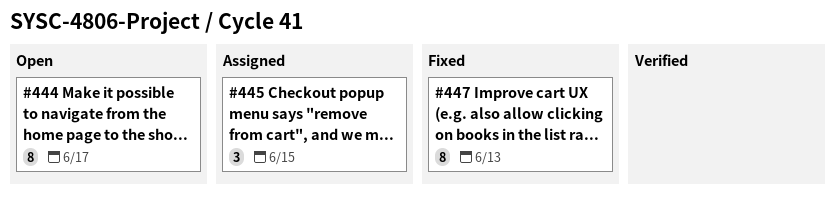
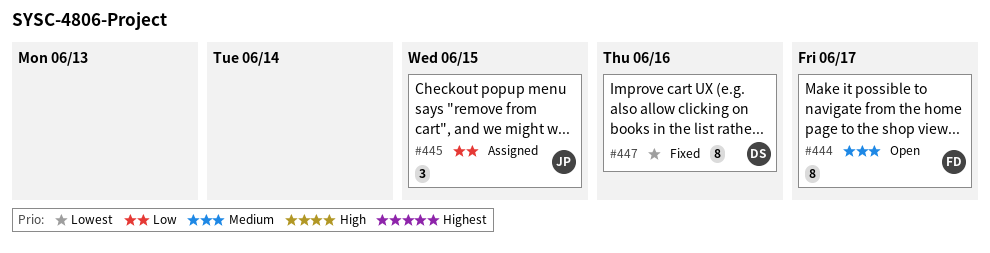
#447, day: Jun 13 -> Jun 16

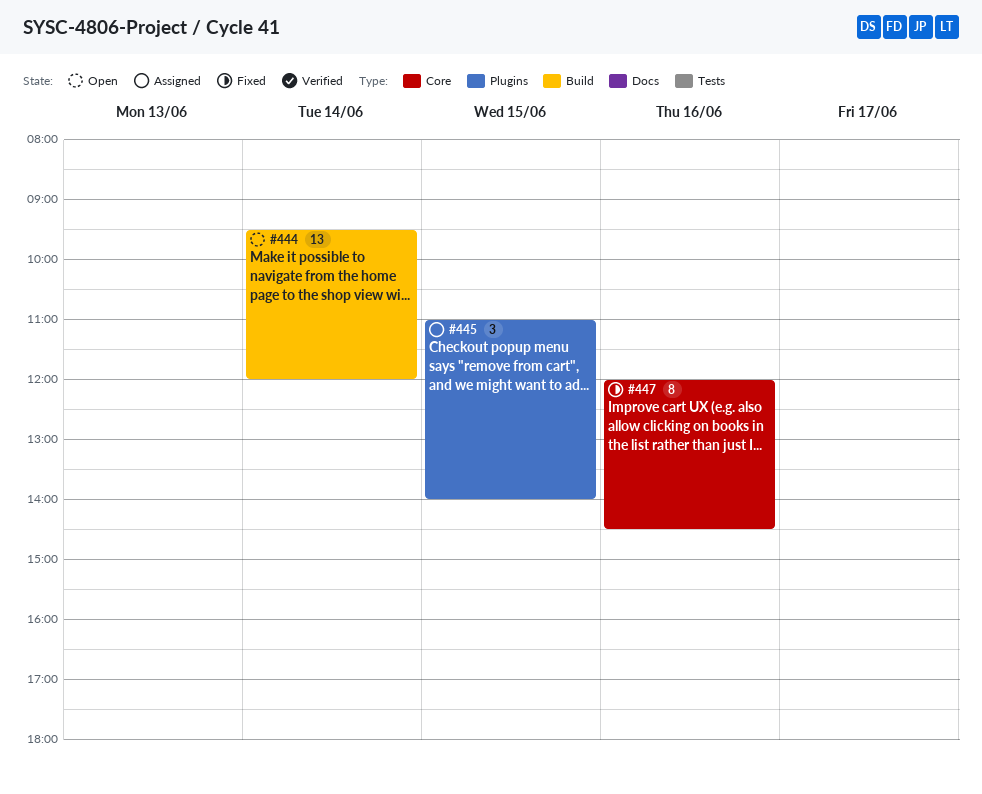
#444, estimate: 8 -> 13
#444, day: Jun 17 -> Jun 14

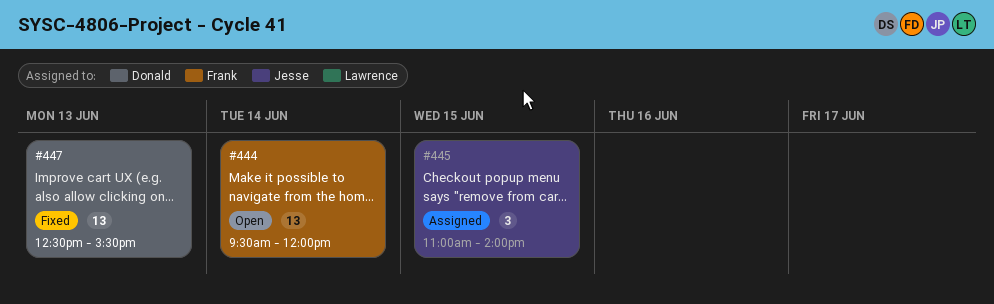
#447, estimate: 8 -> 13
#447, day: Jun 16 -> Jun 13
#447, begins: 12:00 -> 12:30
#447, ends: 14:30 -> 15:30

